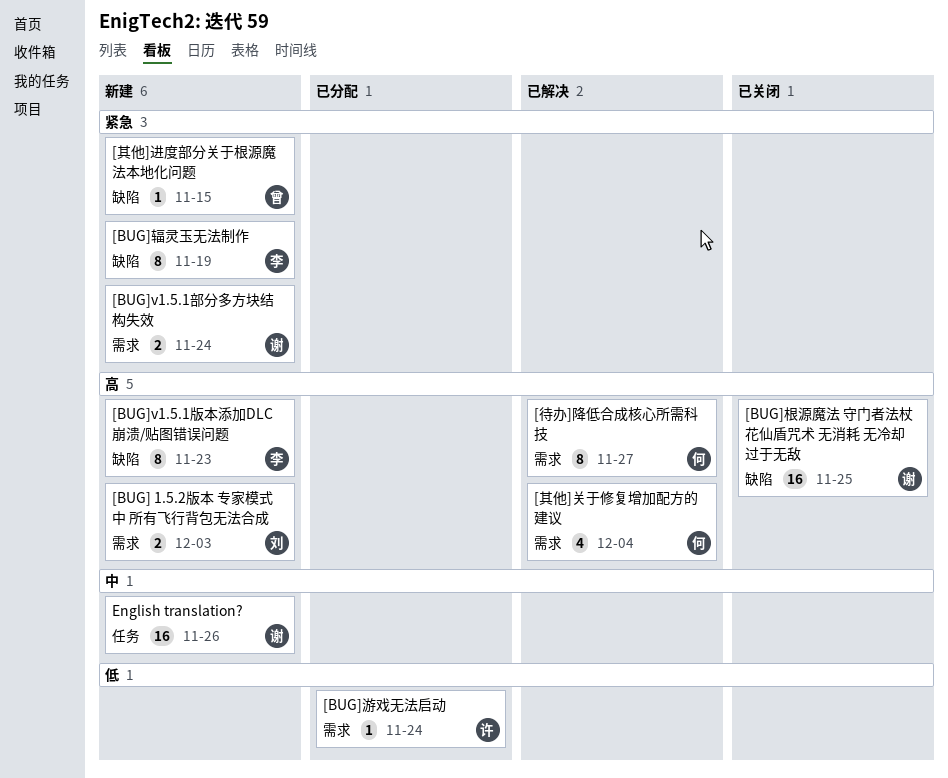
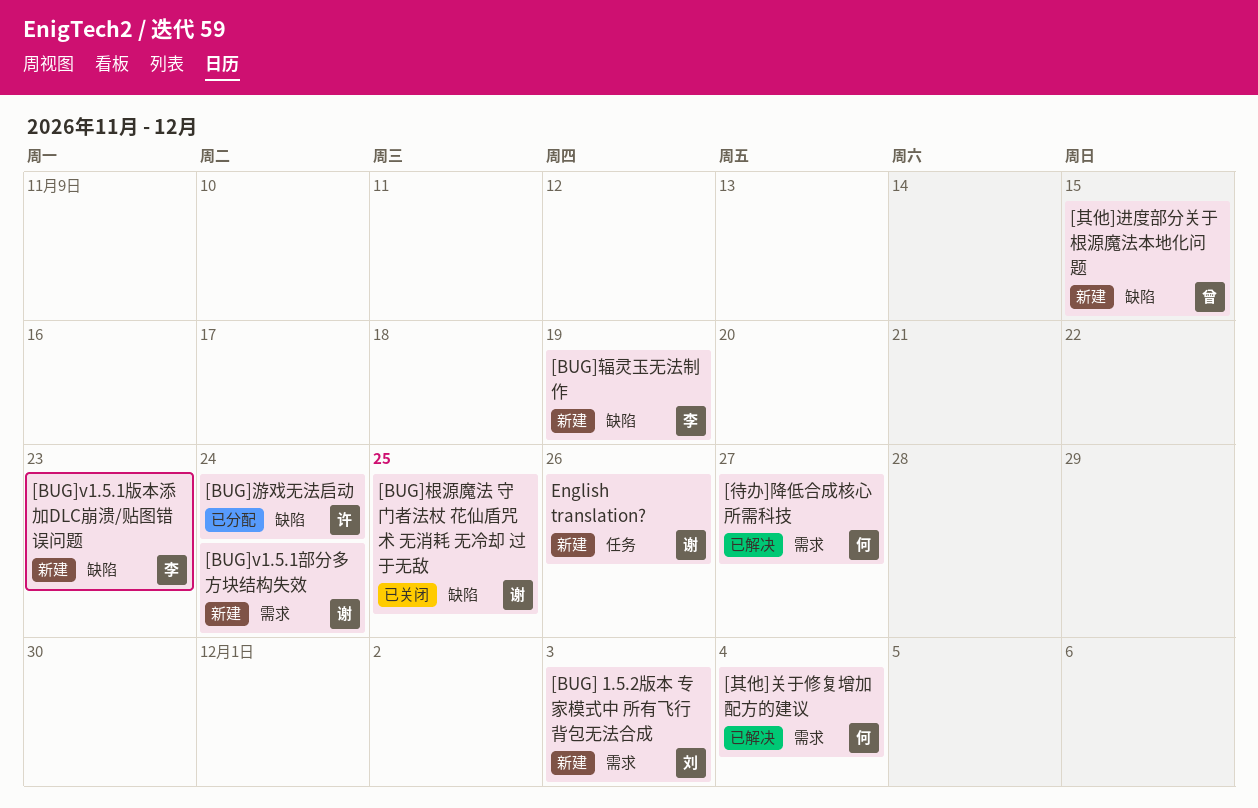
[BUG]游戏无法启动, label: 需求 -> 缺陷

